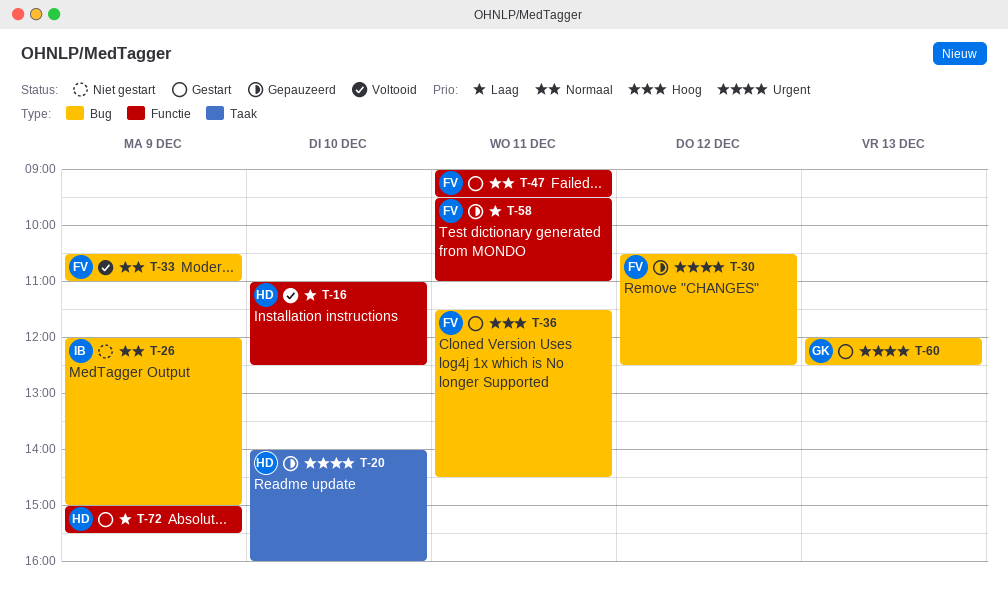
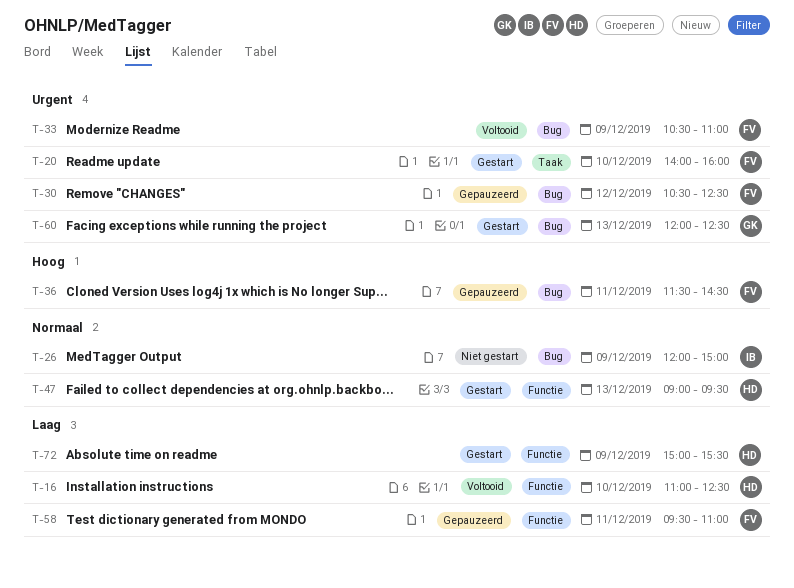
T-20, status: Gepauzeerd -> Gestart
T-20, owner: HD -> FV
T-33, priority: Normaal -> Urgent
T-36, status: Gestart -> Gepauzeerd
T-47, owner: FV -> HD
T-47, day: Dec 11 -> Dec 13

